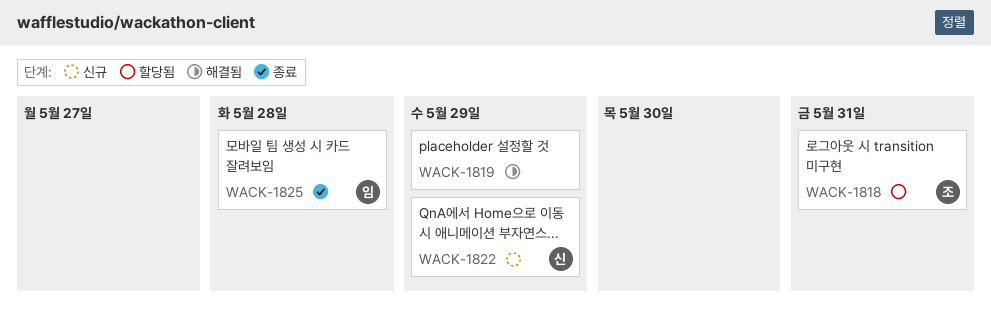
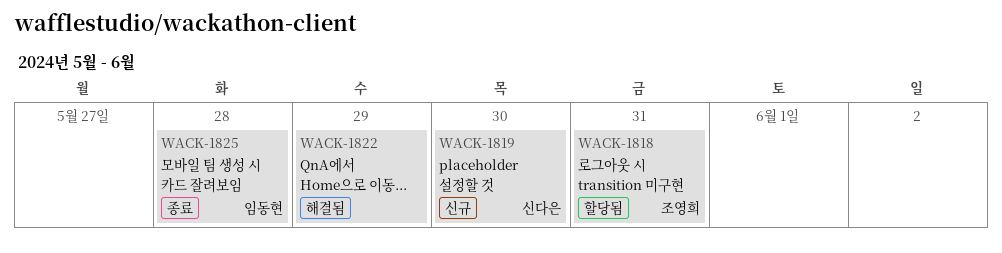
WACK-1819, status: 해결됨 -> 신규
WACK-1819, owner: none -> 신다은
WACK-1819, due: May 29 -> May 30
WACK-1822, status: 신규 -> 해결됨
WACK-1822, owner: 신다은 -> none

